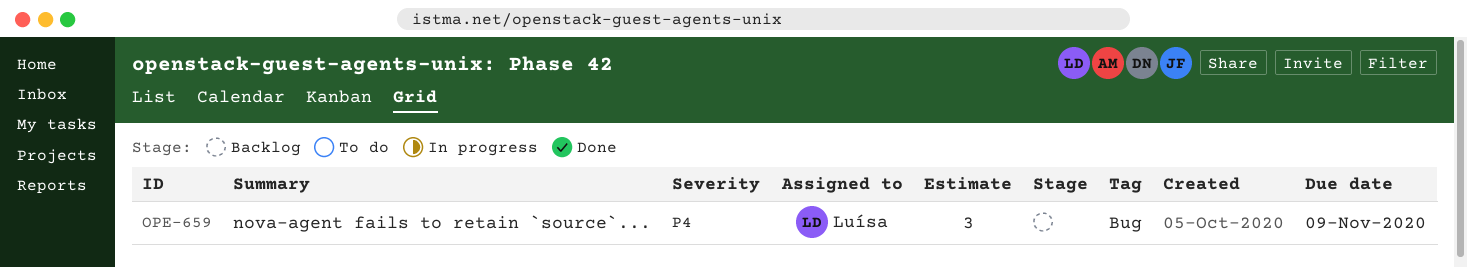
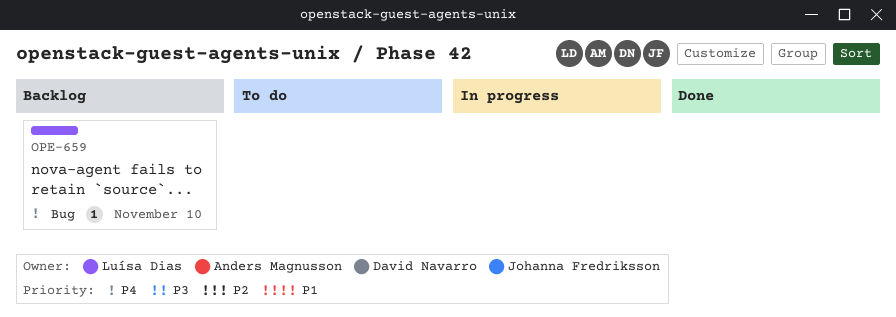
OPE-659, estimate: 3 -> 1
OPE-659, due: Nov 9 -> Nov 10

